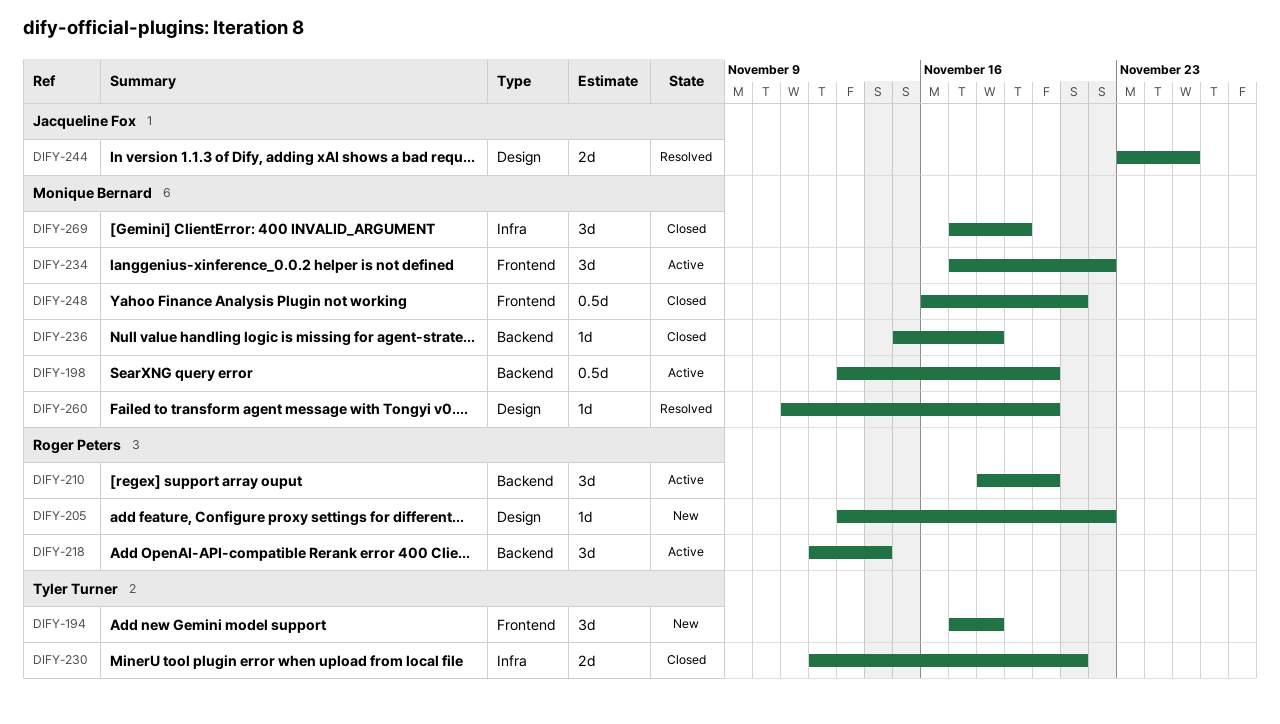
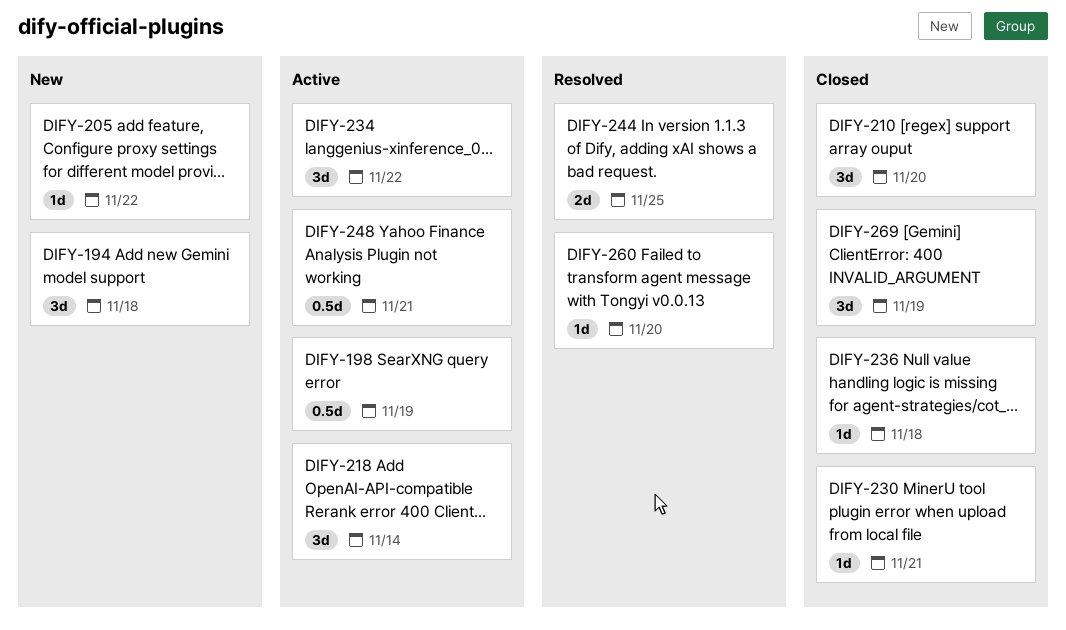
DIFY-198, due: Nov 20 -> Nov 19
DIFY-210, status: Active -> Closed
DIFY-230, estimate: 2d -> 1d
DIFY-248, status: Closed -> Active

